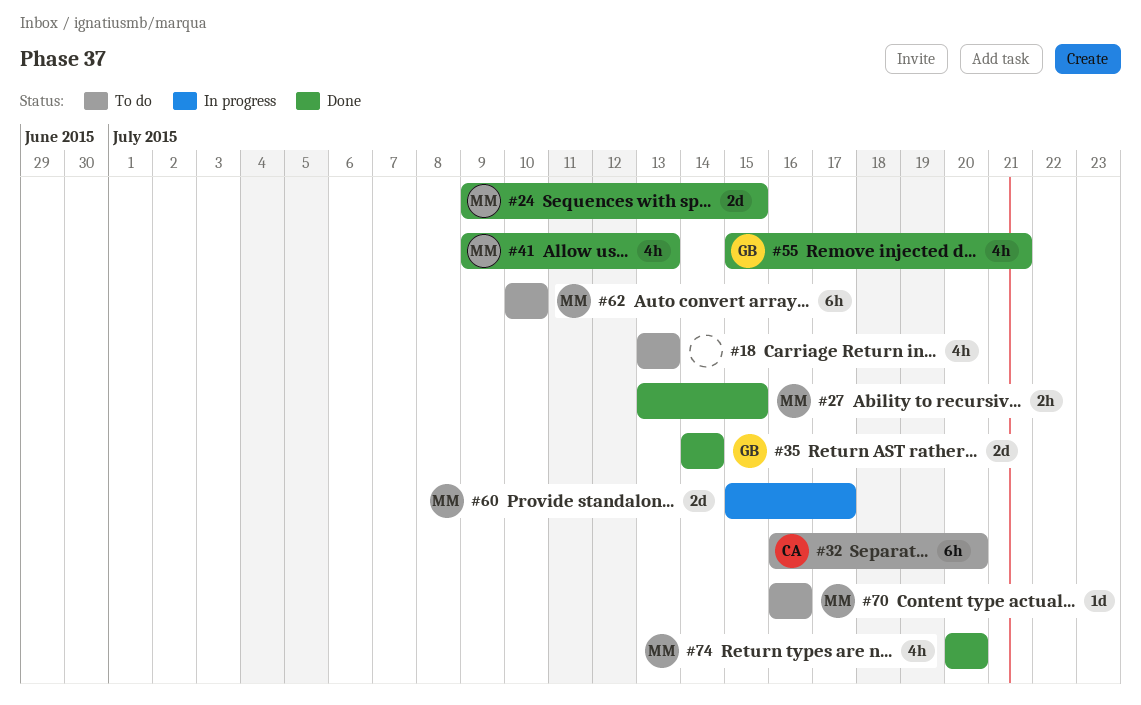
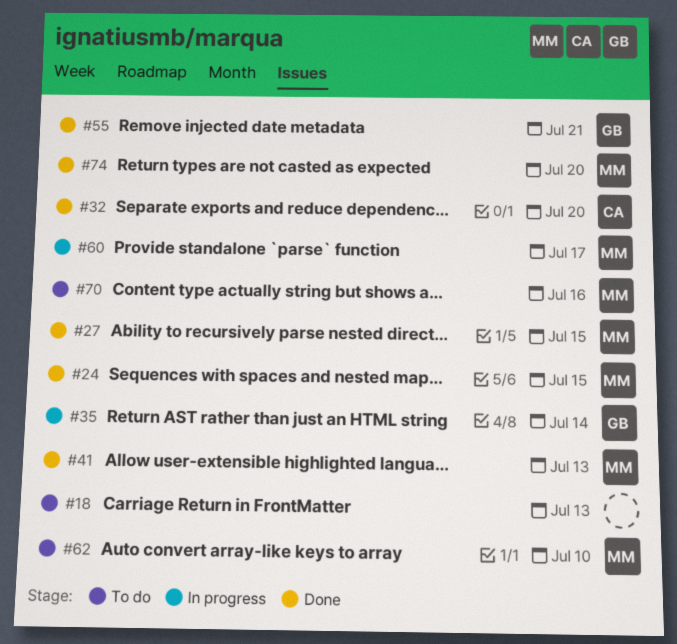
#32, status: To do -> Done
#35, status: Done -> In progress

